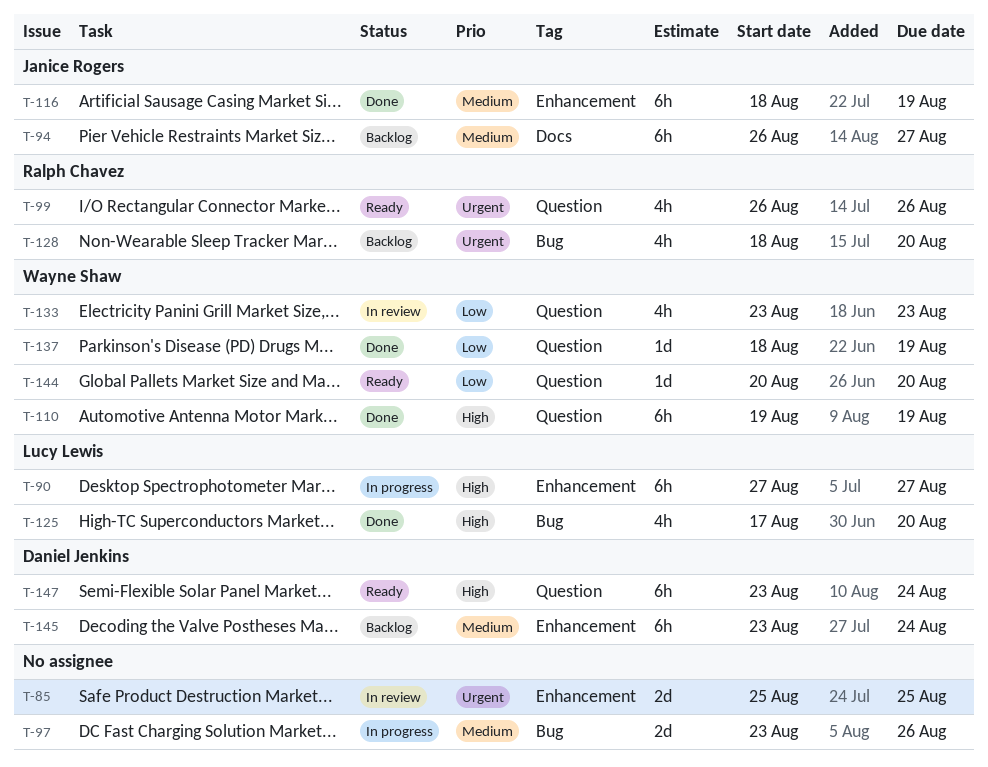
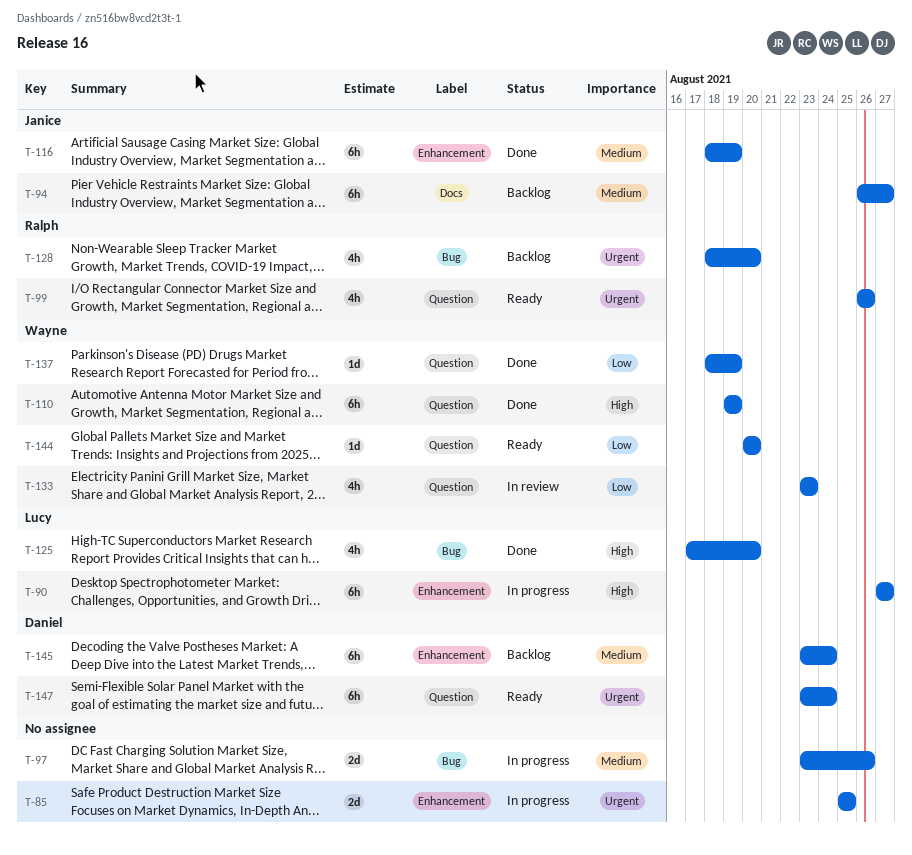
T-85, status: In review -> In progress
T-147, priority: High -> Urgent

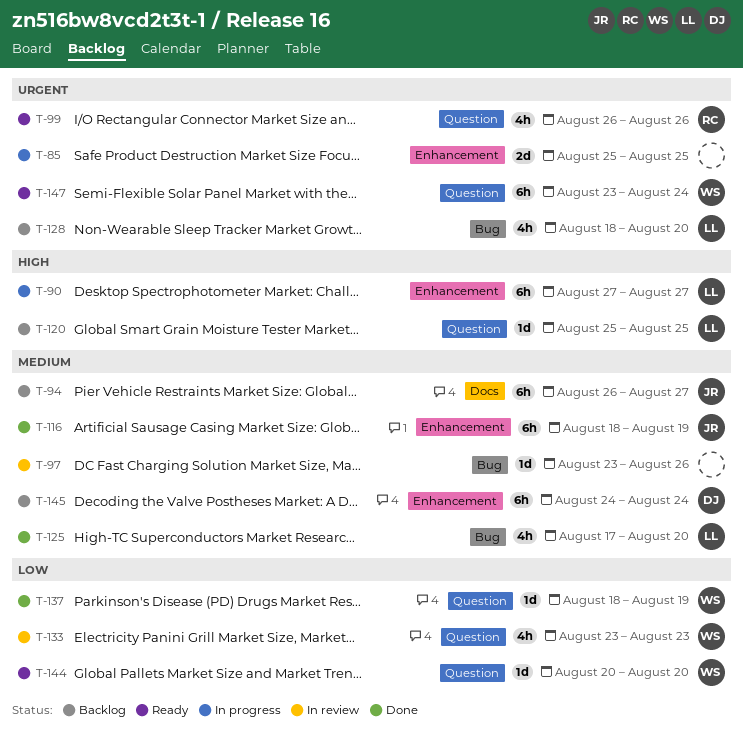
T-97, status: In progress -> In review
T-97, estimate: 2d -> 1d
T-110: present -> none
T-120: none -> present
T-125, priority: High -> Medium
T-128, owner: Ralph -> Lucy
T-145, start: Aug 23 -> Aug 24
T-147, owner: Daniel -> Wayne

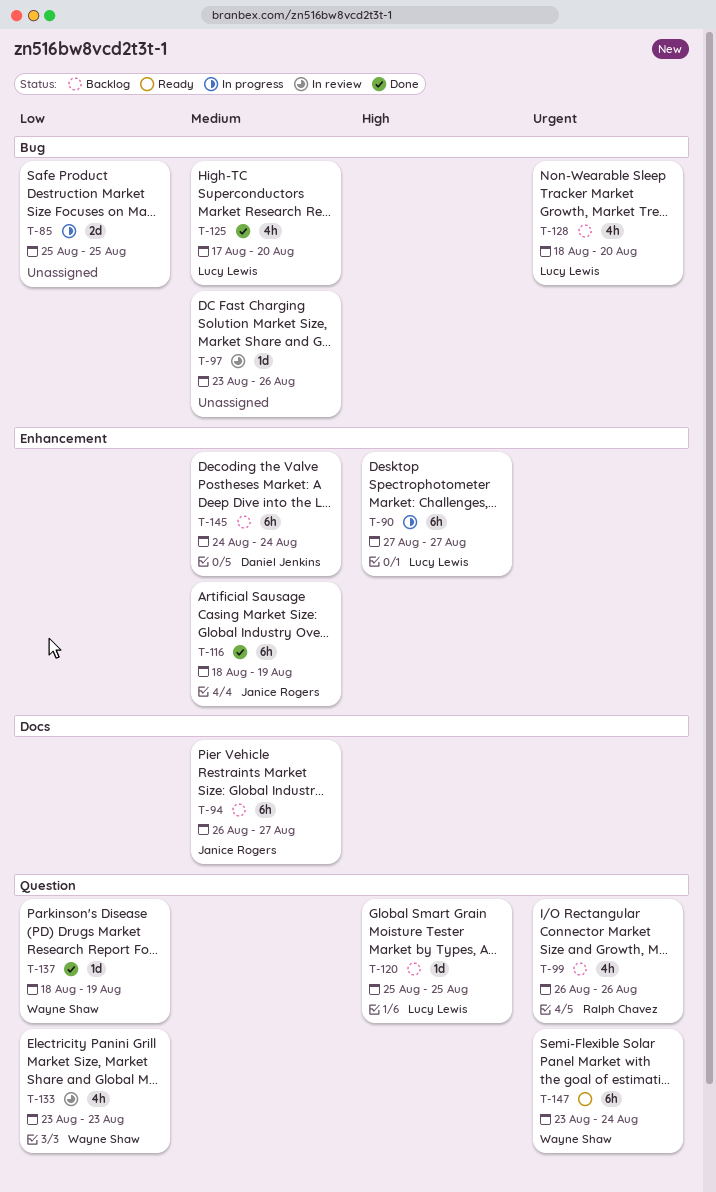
T-85, priority: Urgent -> Low
T-85, label: Enhancement -> Bug
T-99, status: Ready -> Backlog
T-144: present -> none

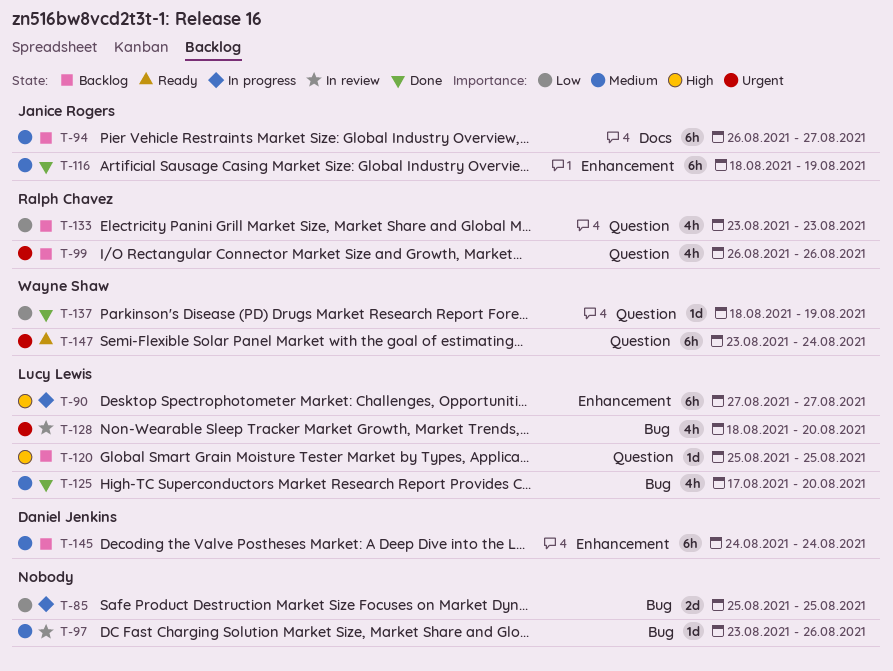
T-128, status: Backlog -> In review
T-133, status: In review -> Backlog
T-133, owner: Wayne Shaw -> Ralph Chavez

